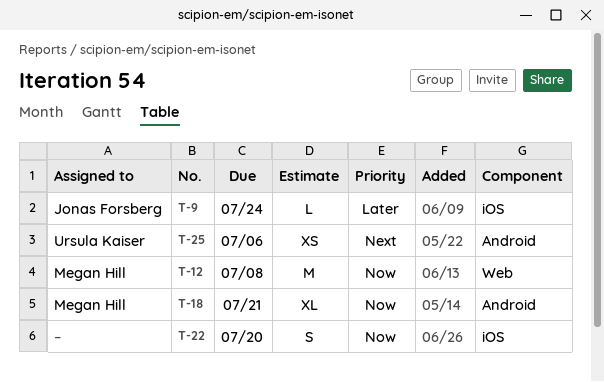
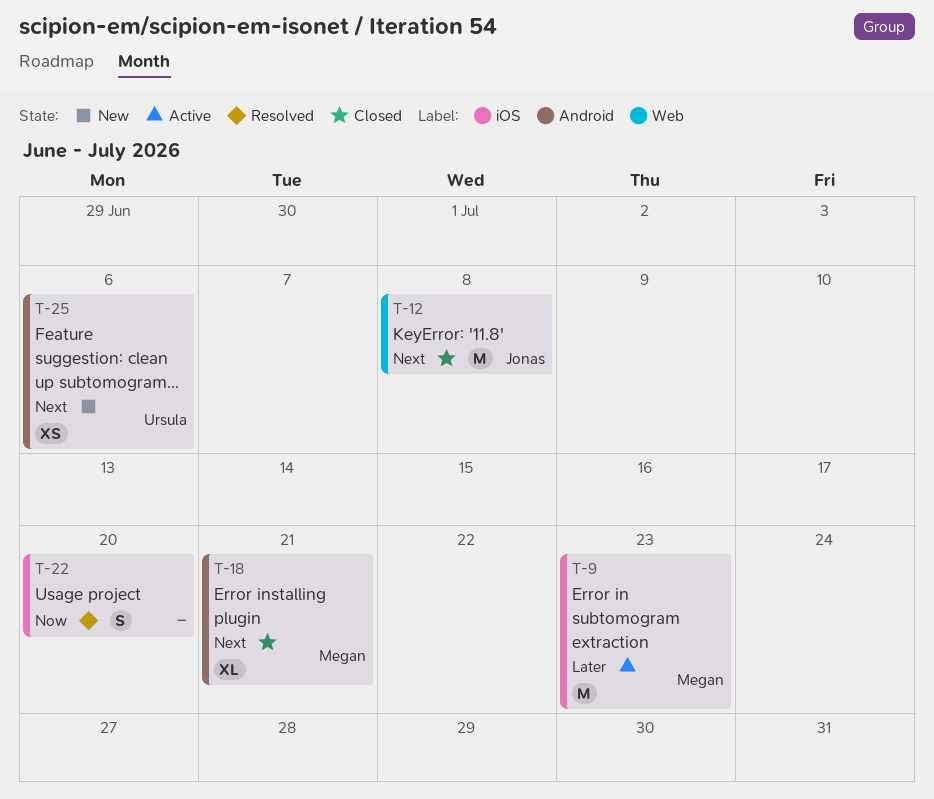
T-9, owner: Jonas Forsberg -> Megan Hill
T-9, estimate: L -> M
T-9, due: Jul 24 -> Jul 23
T-12, owner: Megan Hill -> Jonas Forsberg
T-12, priority: Now -> Next
T-18, priority: Now -> Next

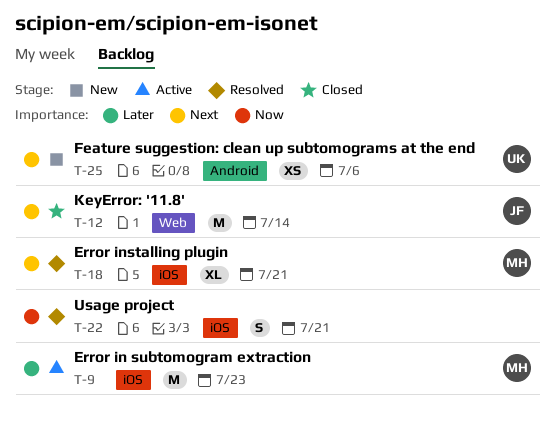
T-12, due: Jul 8 -> Jul 14
T-18, status: Closed -> Resolved
T-18, label: Android -> iOS
T-22, due: Jul 20 -> Jul 21

